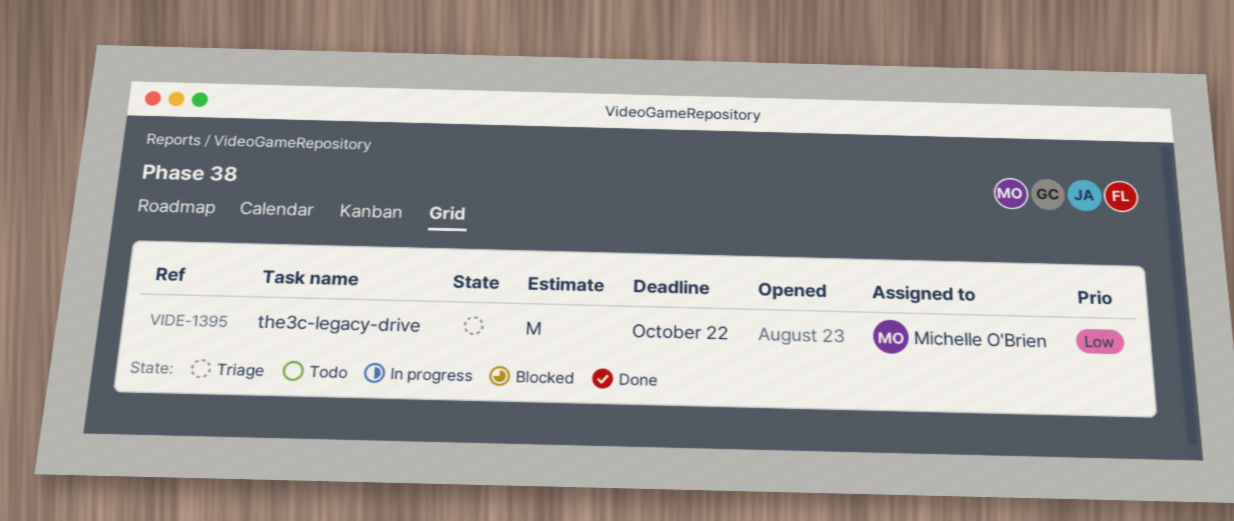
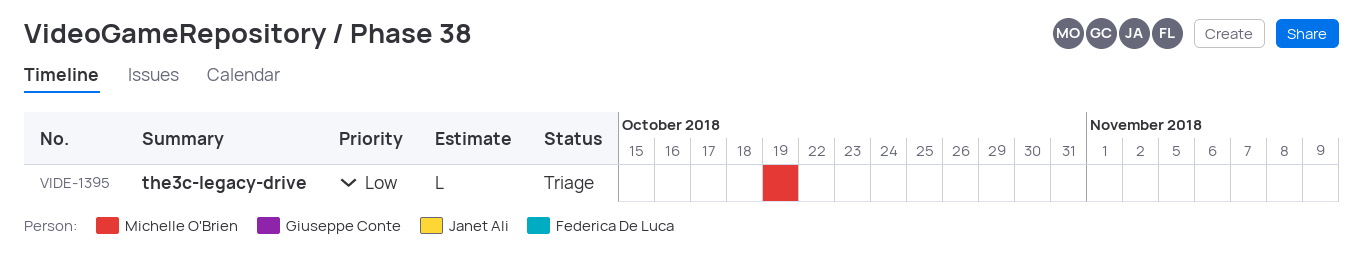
VIDE-1395, estimate: M -> L
VIDE-1395, due: Oct 22 -> Oct 19

